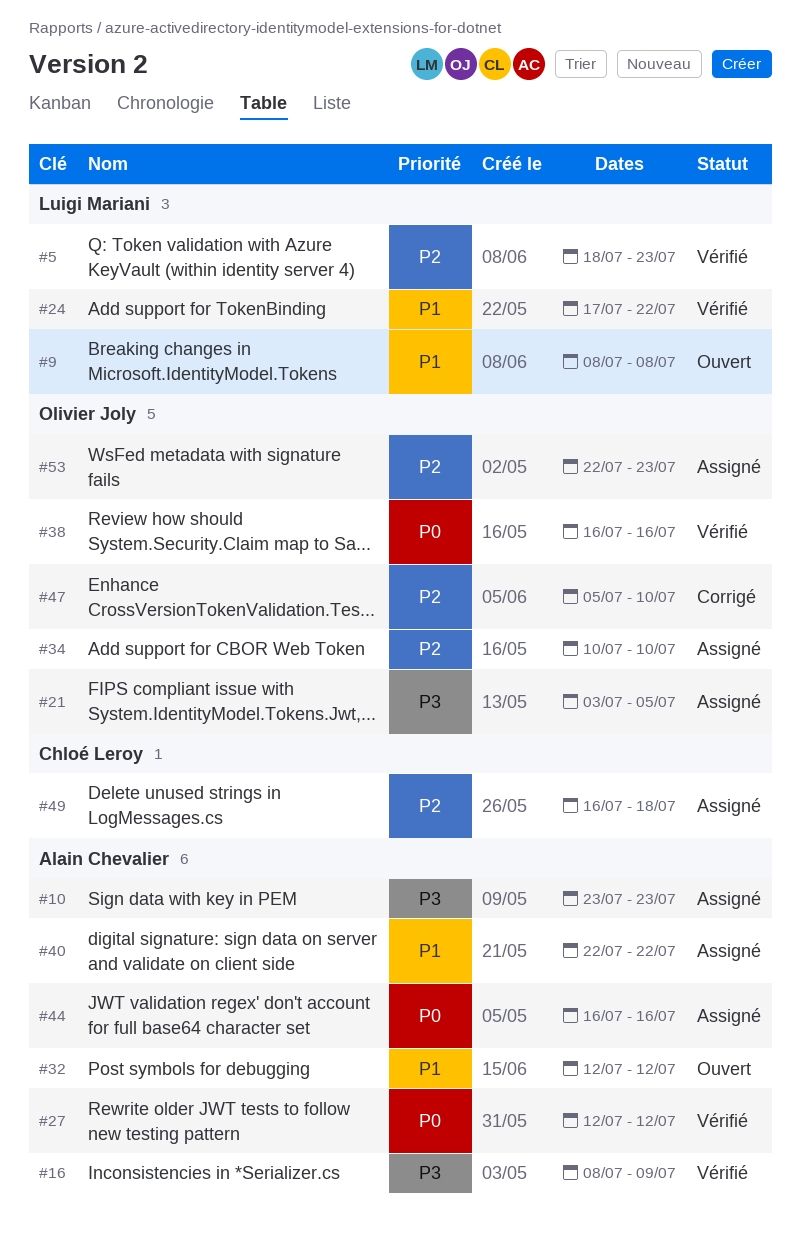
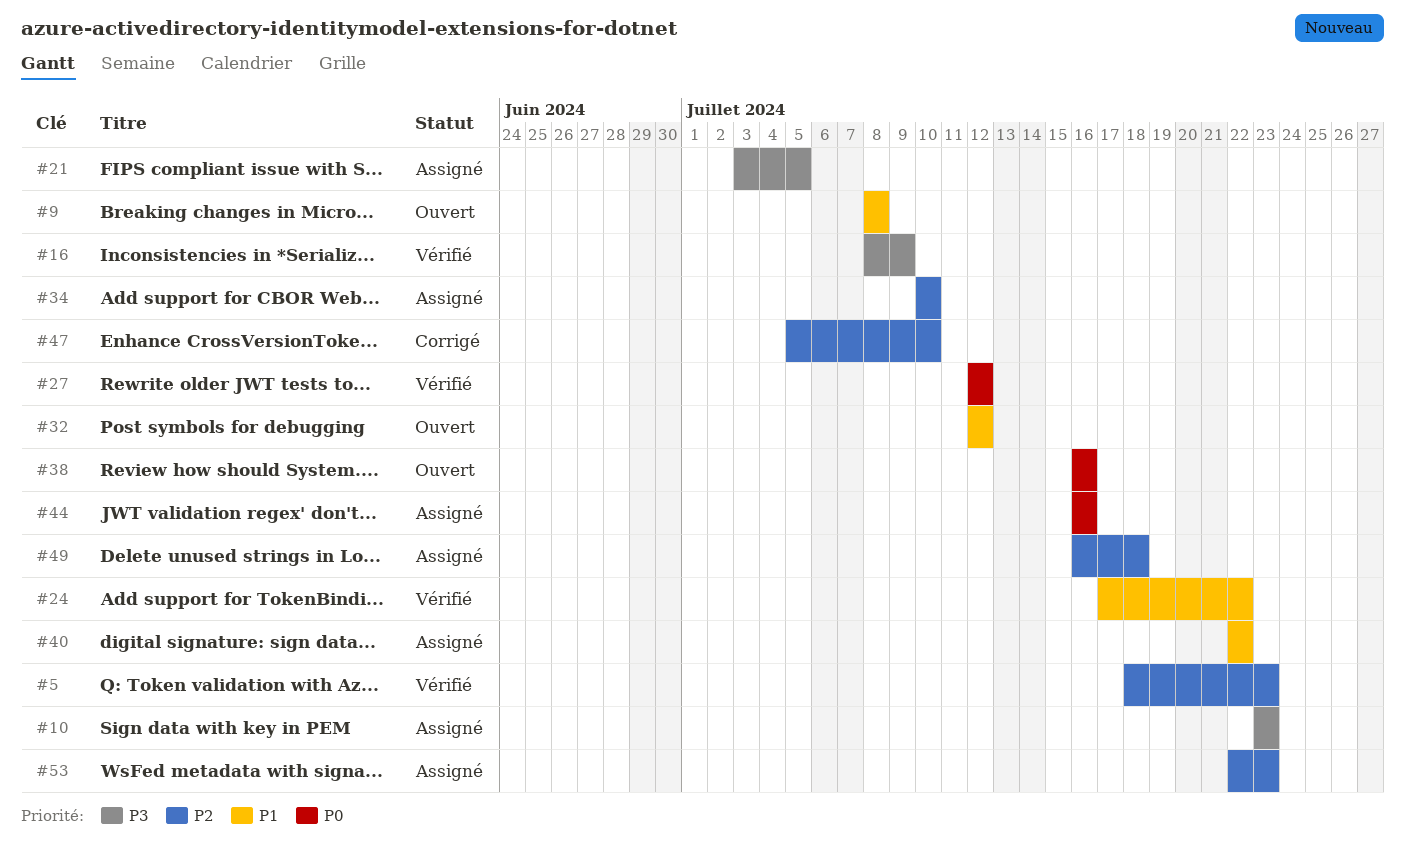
#38, status: Vérifié -> Ouvert

